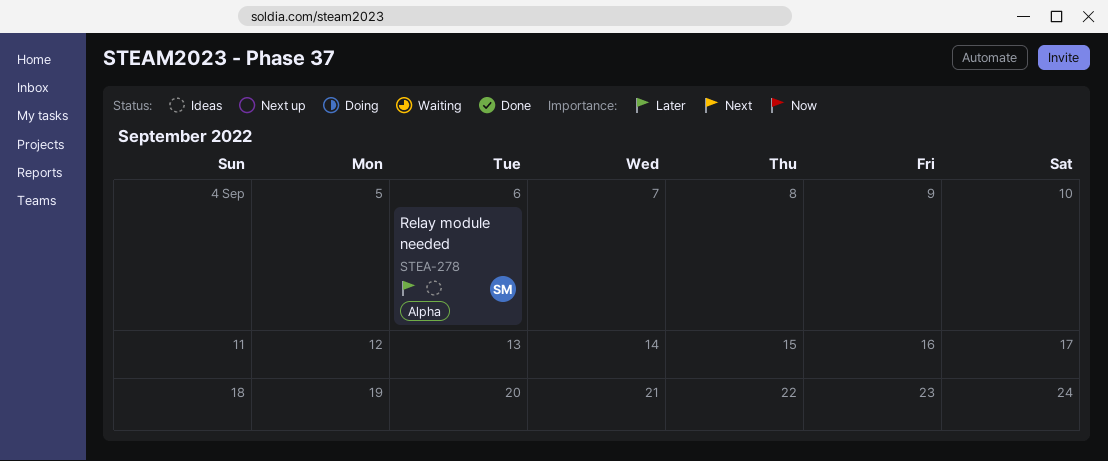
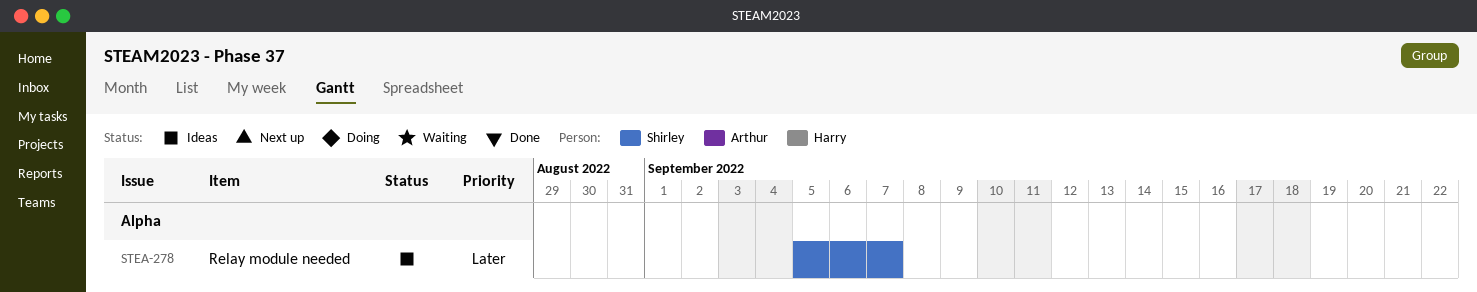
STEA-278, due: Sep 6 -> Sep 7

